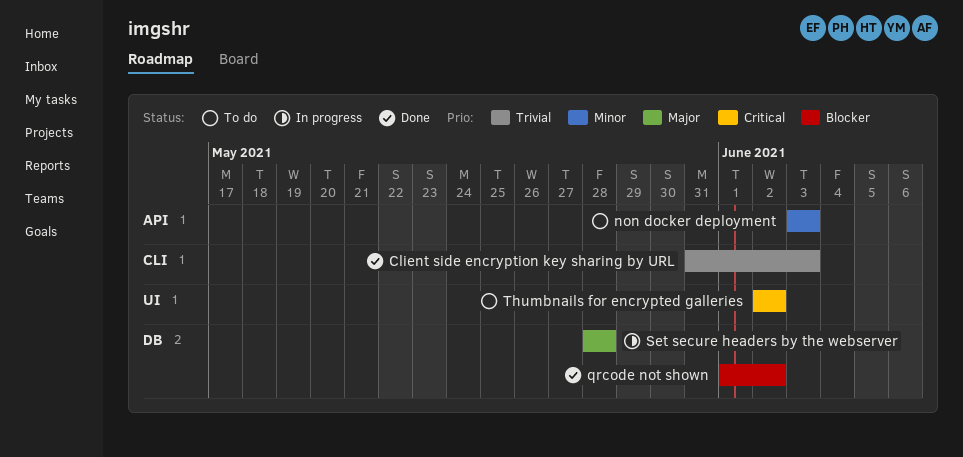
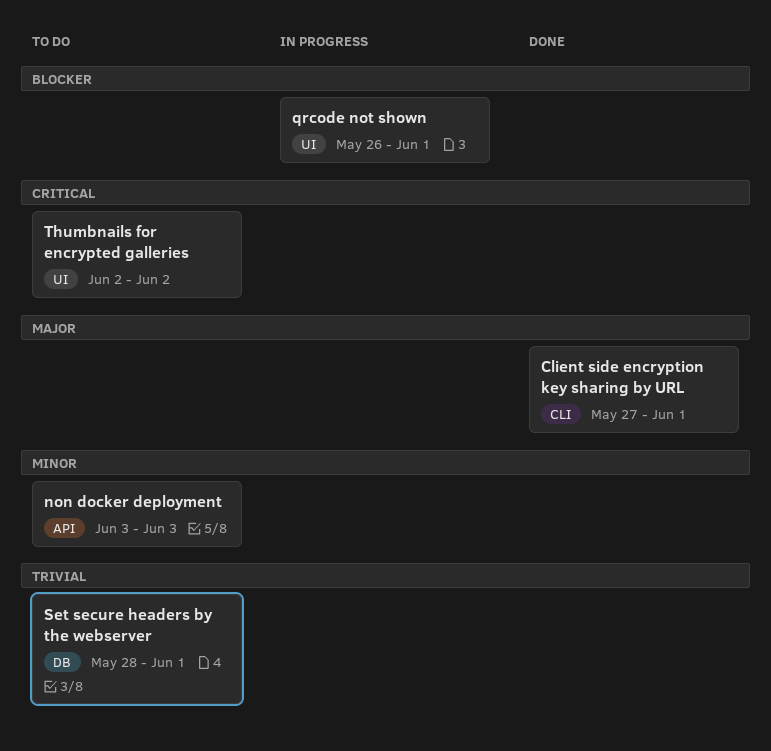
Client side encryption key sharing by URL, priority: Trivial -> Major
Client side encryption key sharing by URL, start: May 31 -> May 27
Client side encryption key sharing by URL, due: Jun 3 -> Jun 1
qrcode not shown, status: Done -> In progress
qrcode not shown, label: DB -> UI
qrcode not shown, start: Jun 1 -> May 26
qrcode not shown, due: Jun 2 -> Jun 1
Set secure headers by the webserver, status: In progress -> To do
Set secure headers by the webserver, priority: Major -> Trivial
Set secure headers by the webserver, due: May 28 -> Jun 1

